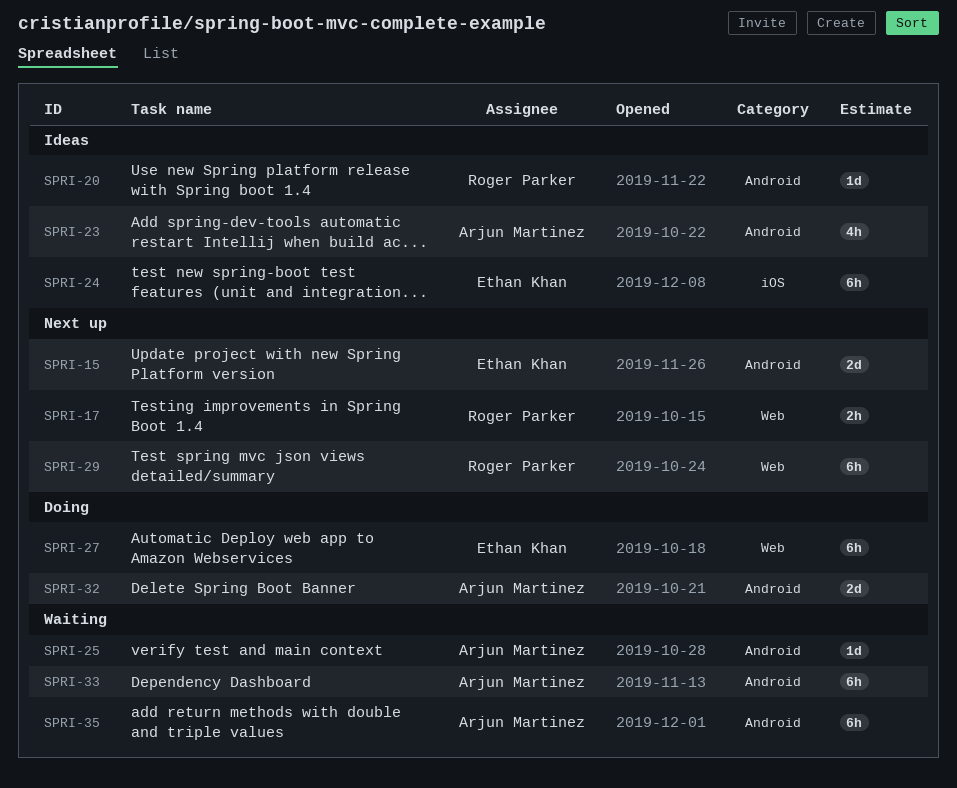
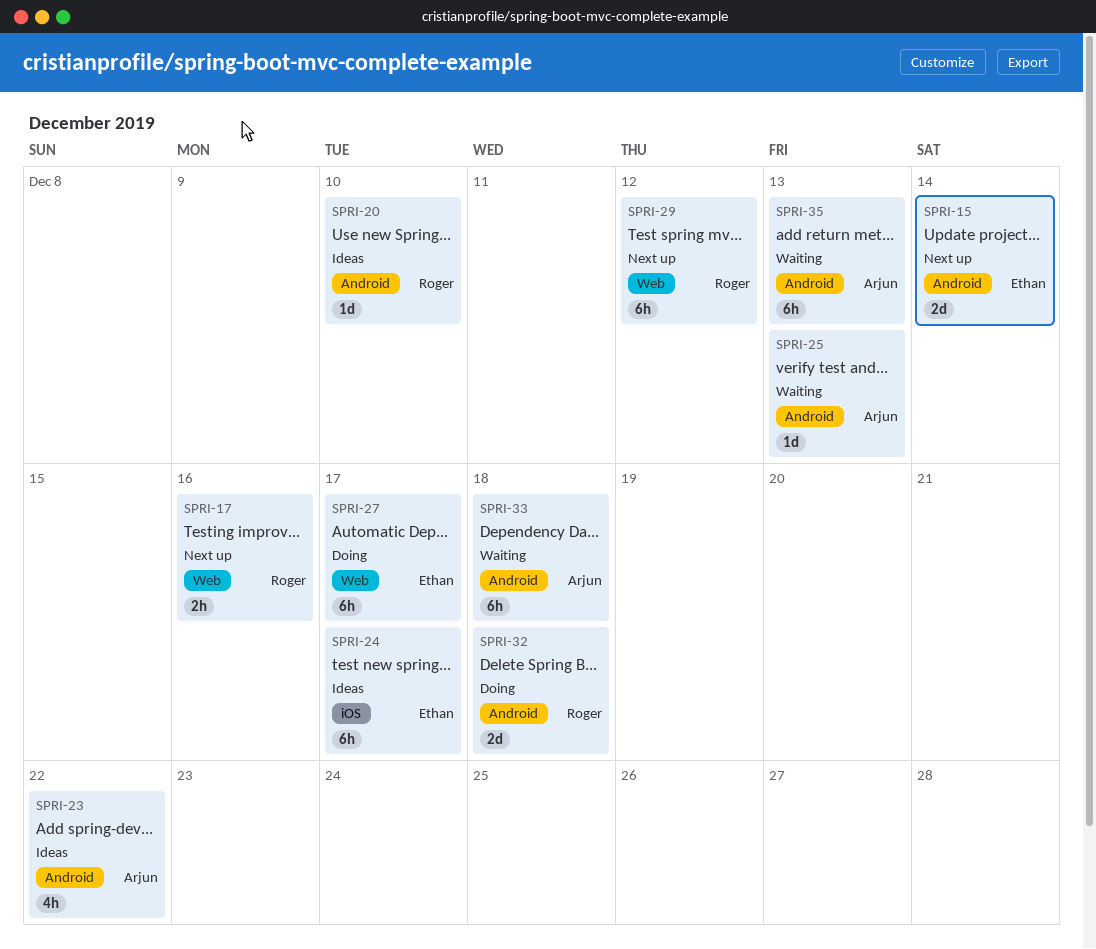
SPRI-32, owner: Arjun Martinez -> Roger Parker

